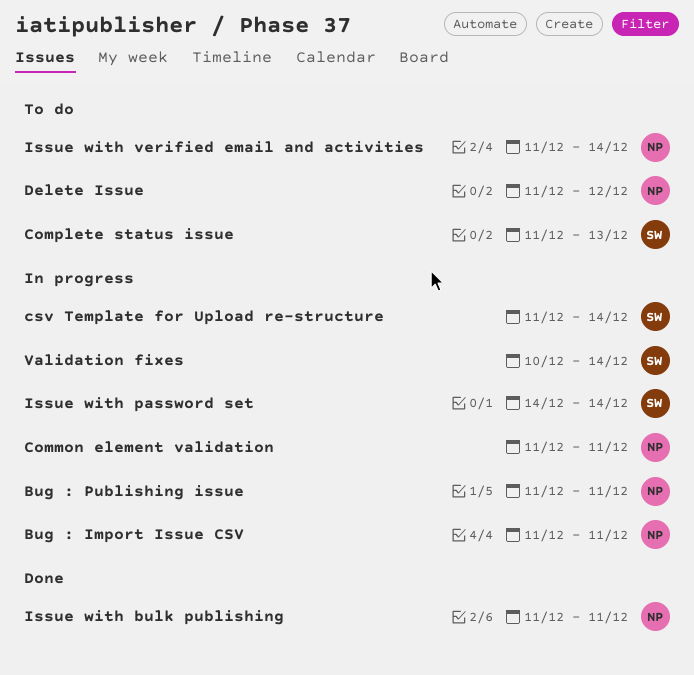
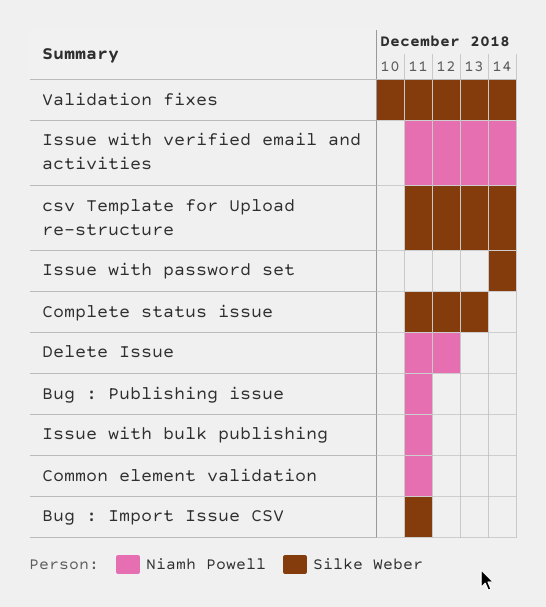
Bug : Import Issue CSV, owner: Niamh Powell -> Silke Weber

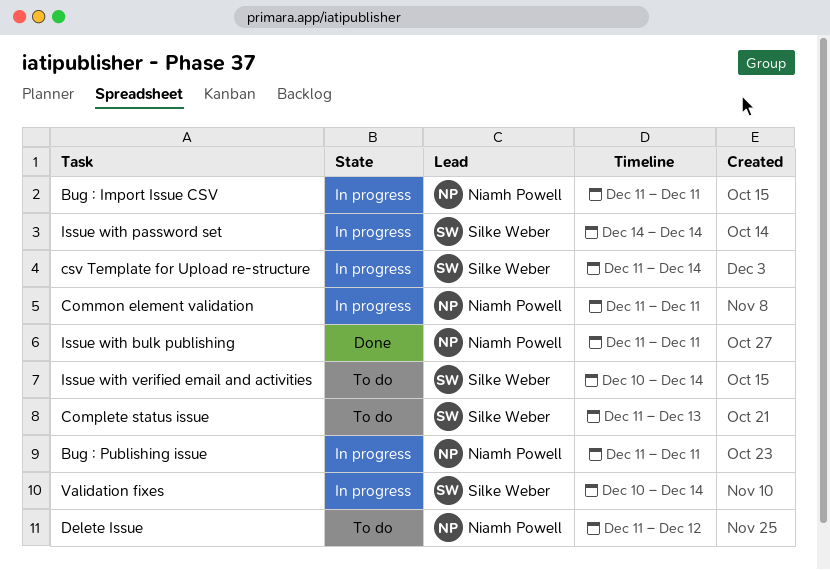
Bug : Import Issue CSV, owner: Silke Weber -> Niamh Powell
Issue with verified email and activities, owner: Niamh Powell -> Silke Weber
Issue with verified email and activities, start: Dec 11 -> Dec 10

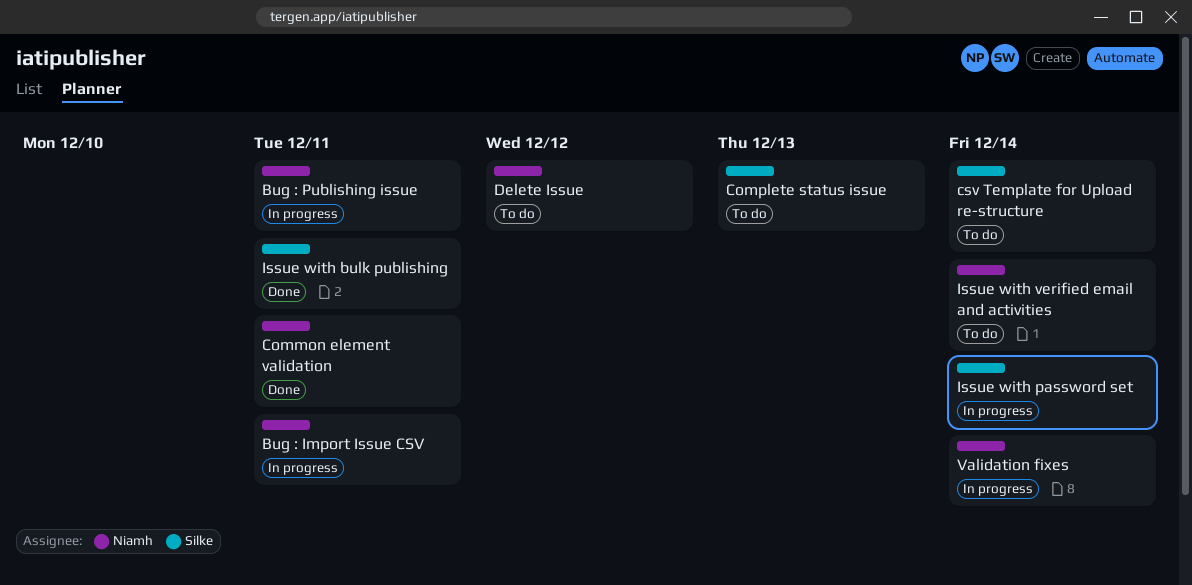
Common element validation, status: In progress -> Done
csv Template for Upload re-structure, status: In progress -> To do
Issue with bulk publishing, owner: Niamh Powell -> Silke Weber
Issue with verified email and activities, owner: Silke Weber -> Niamh Powell
Validation fixes, owner: Silke Weber -> Niamh Powell

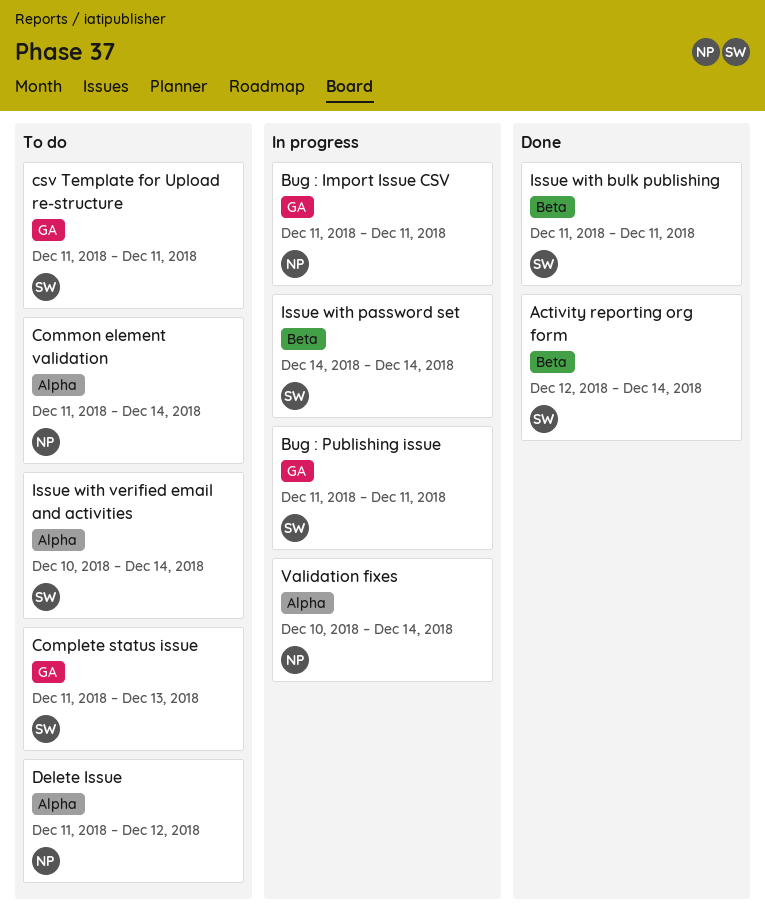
Activity reporting org form: none -> present
Bug : Publishing issue, owner: Niamh -> Silke
Common element validation, status: Done -> To do
Common element validation, due: Dec 11 -> Dec 14
csv Template for Upload re-structure, due: Dec 14 -> Dec 11
Issue with verified email and activities, owner: Niamh -> Silke

